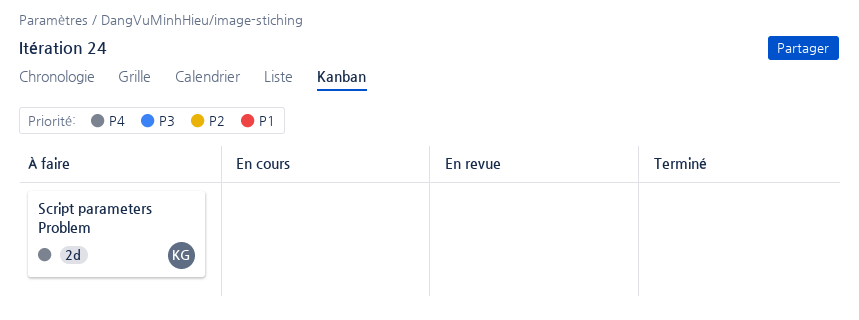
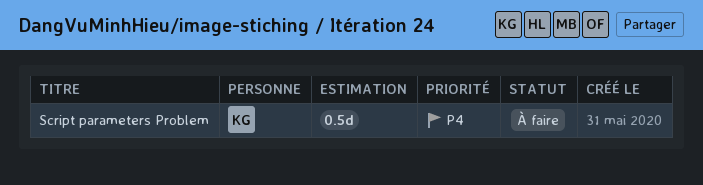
Script parameters Problem, estimate: 2d -> 0.5d

